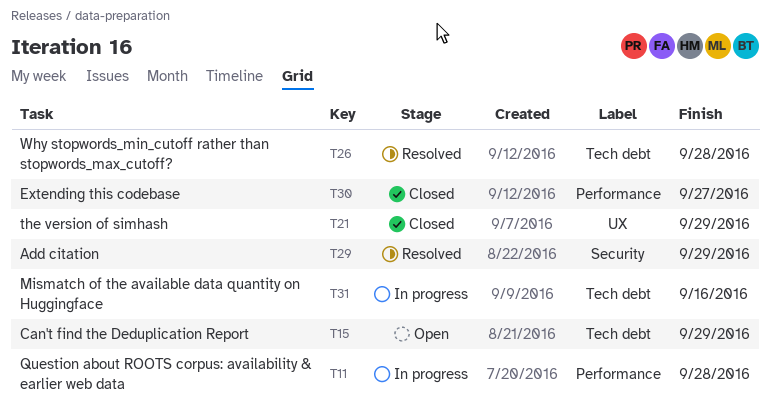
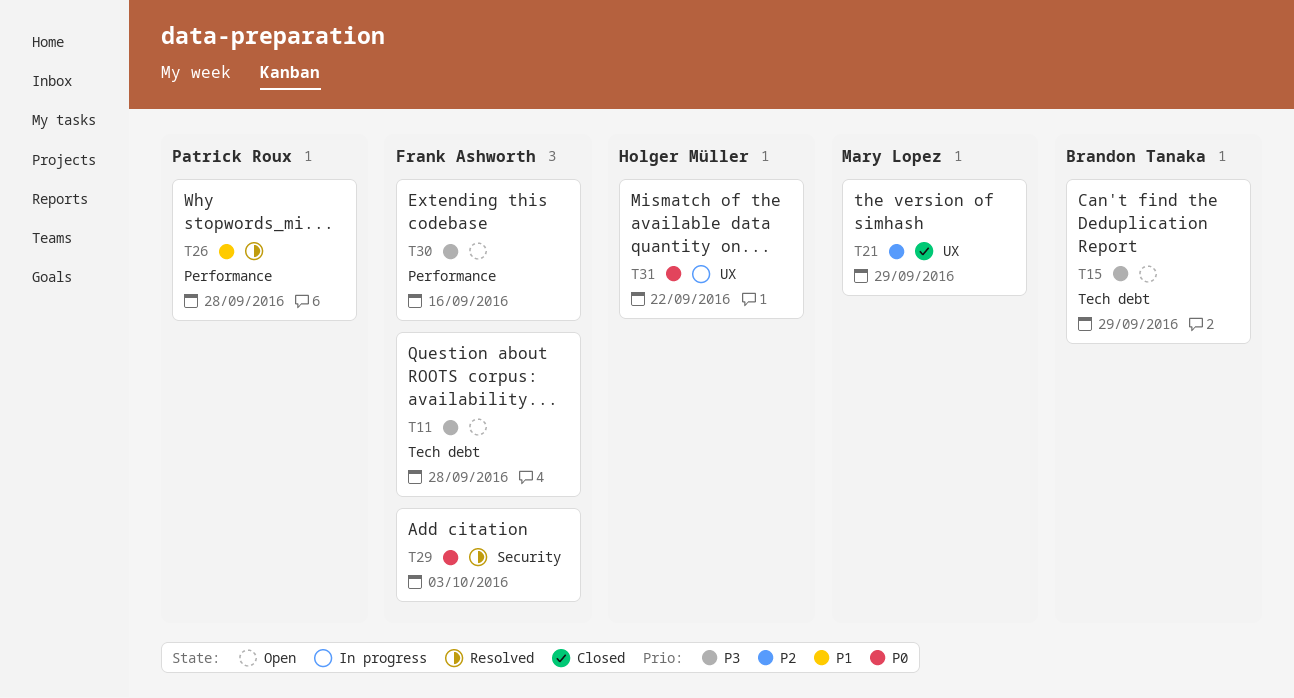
T11, status: In progress -> Open
T11, label: Performance -> Tech debt
T26, label: Tech debt -> Performance
T29, due: Sep 29 -> Oct 3
T30, status: Closed -> Open
T30, due: Sep 27 -> Sep 16
T31, label: Tech debt -> UX
T31, due: Sep 16 -> Sep 22

